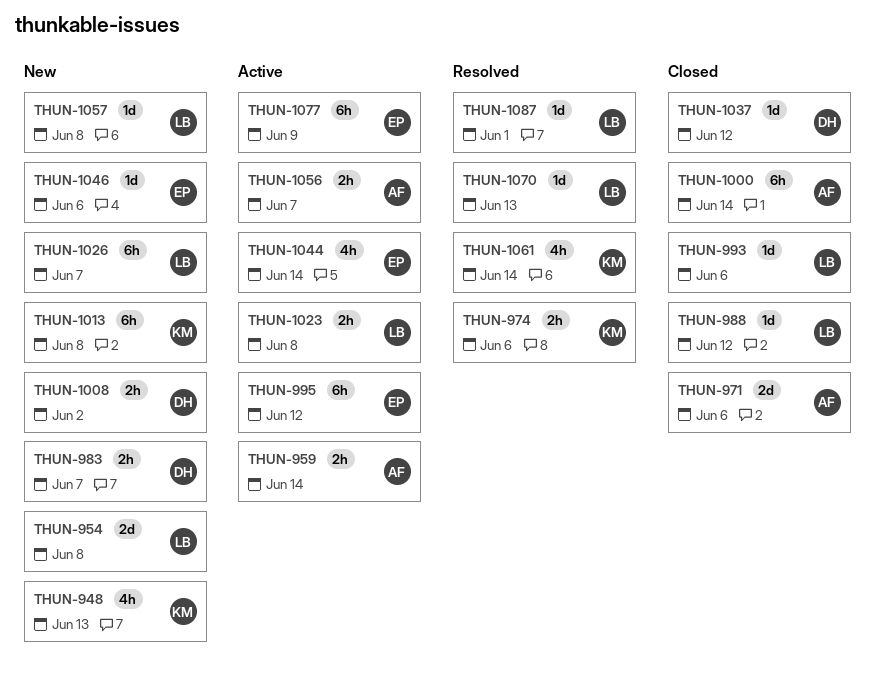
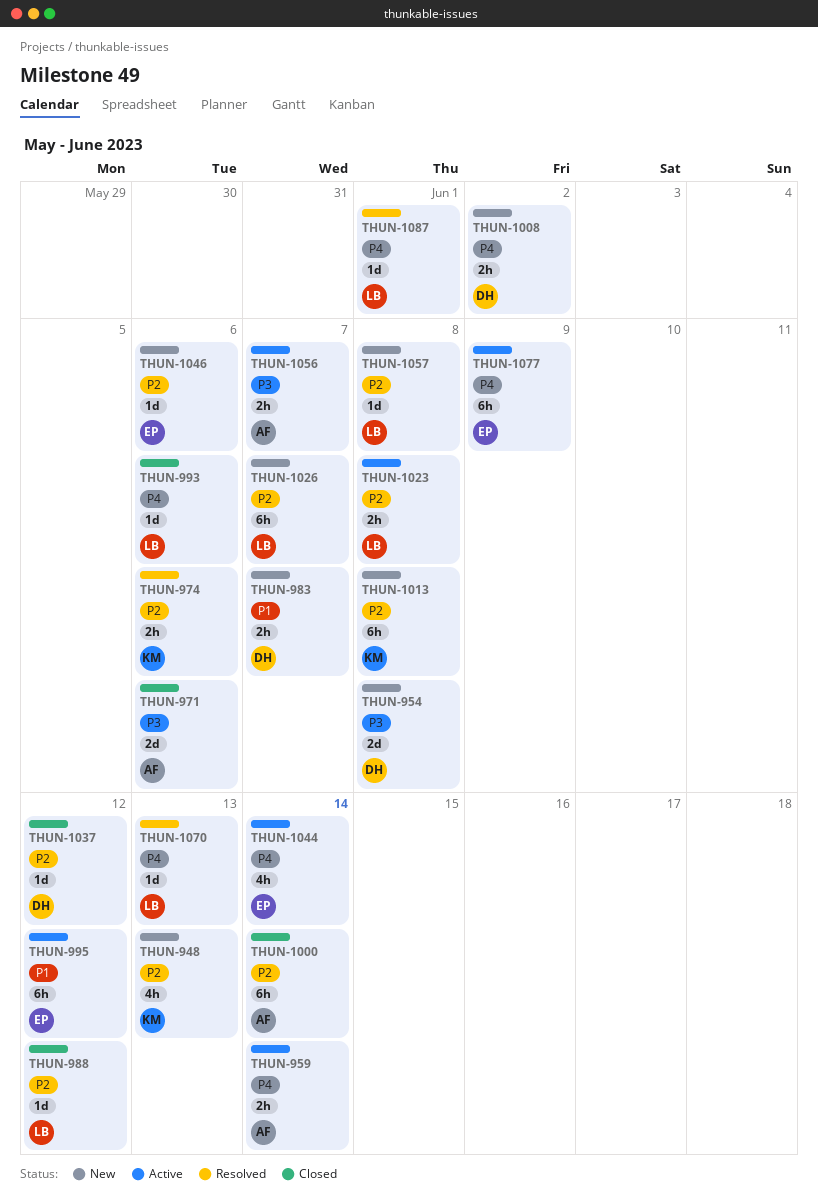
THUN-954, owner: LB -> DH
THUN-1061: present -> none

